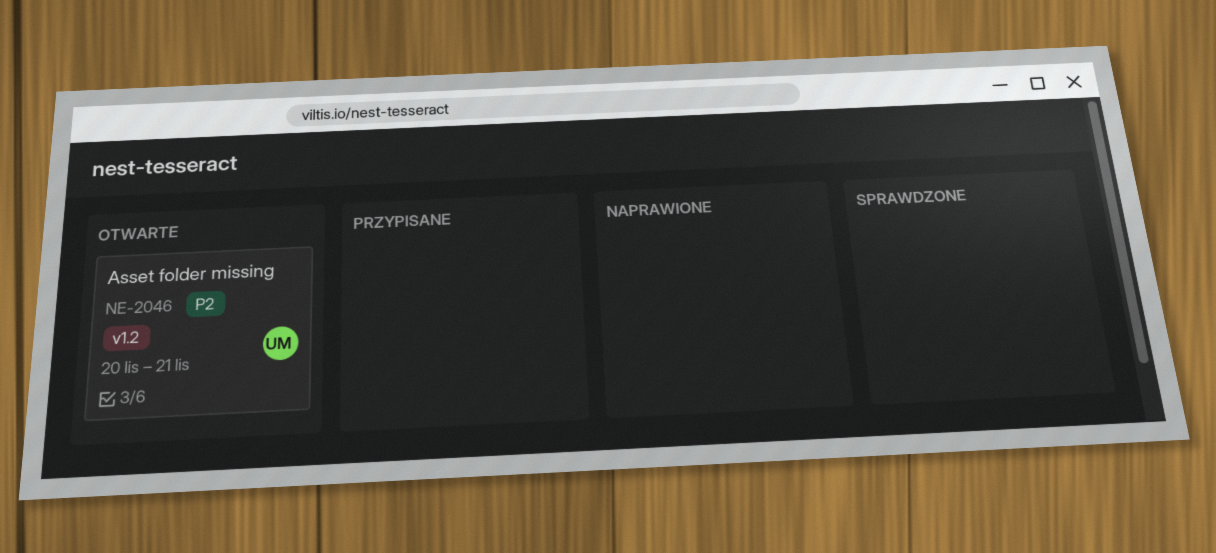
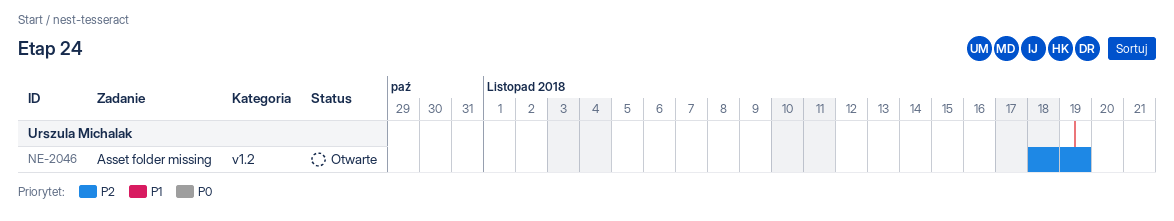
NE-2046, start: Nov 20 -> Nov 18
NE-2046, due: Nov 21 -> Nov 19

